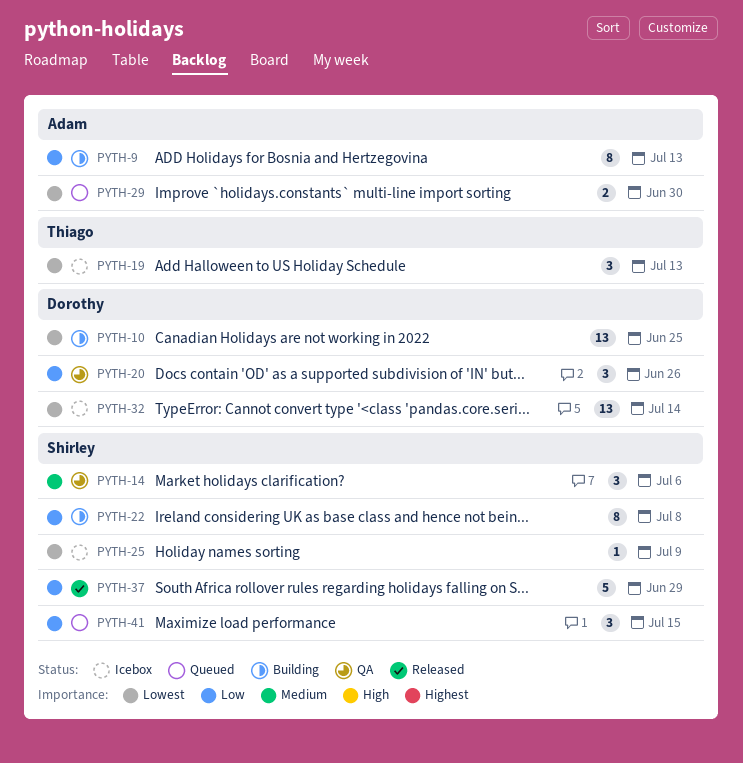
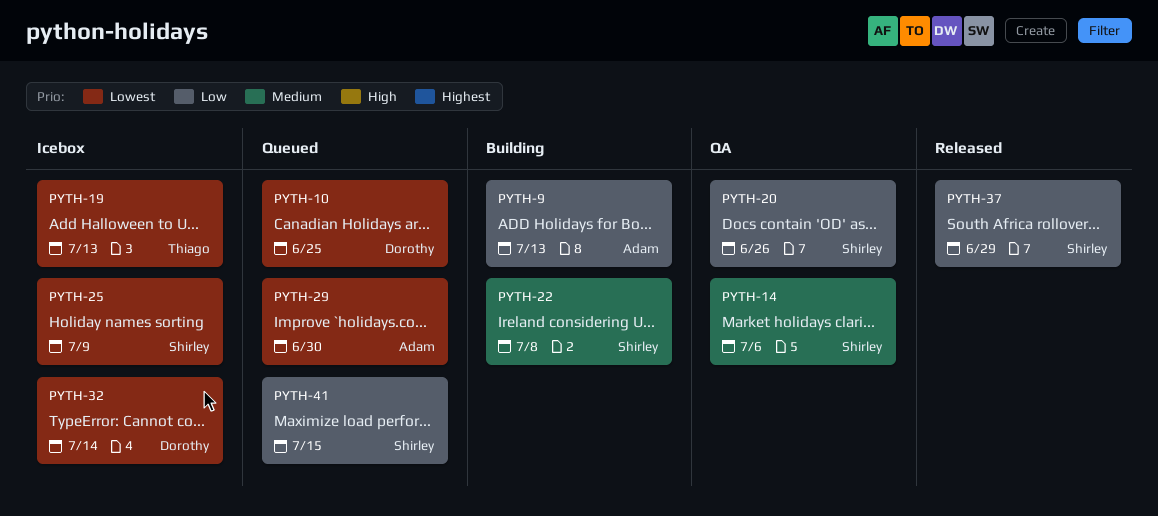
PYTH-10, status: Building -> Queued
PYTH-20, owner: Dorothy -> Shirley
PYTH-22, priority: Low -> Medium

